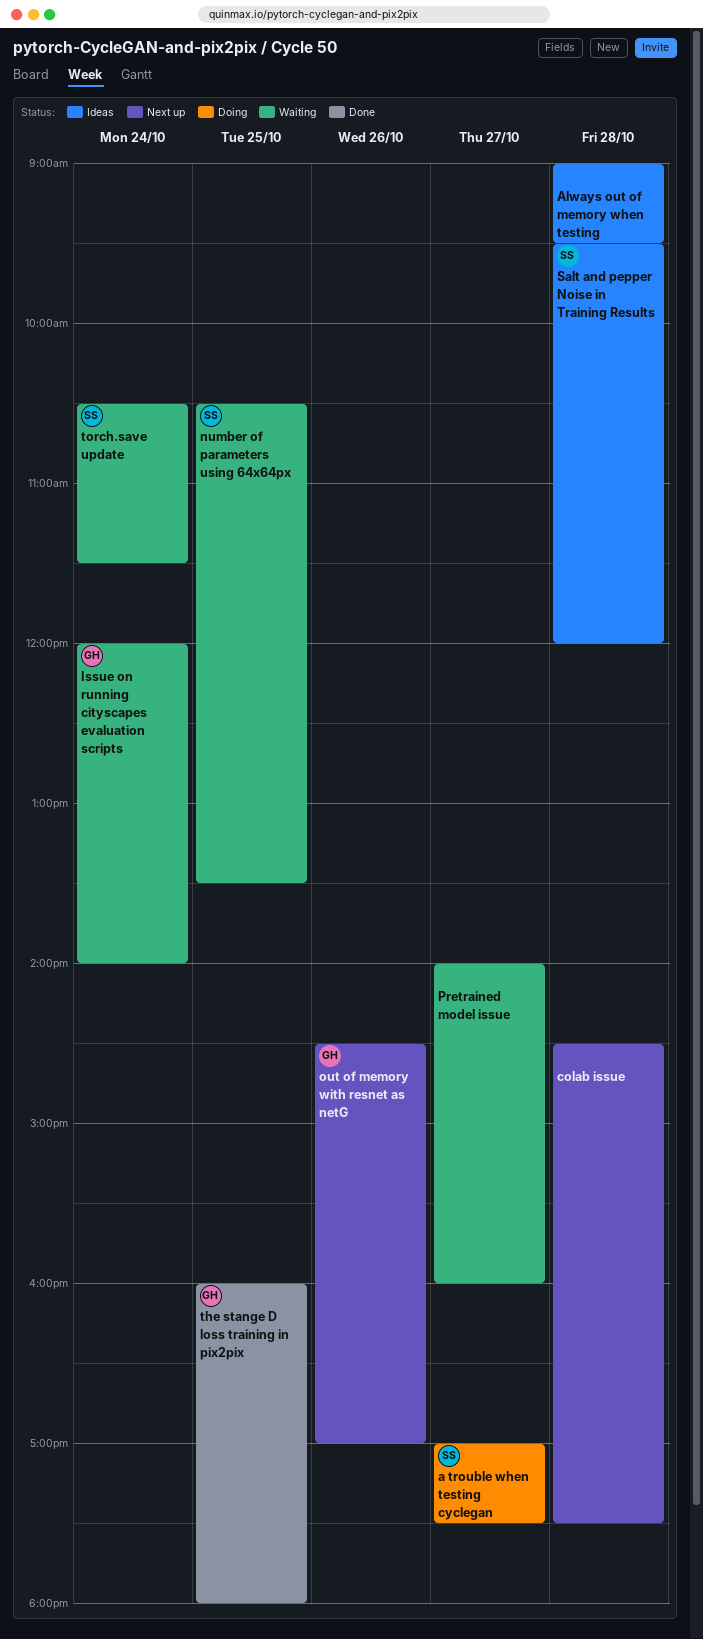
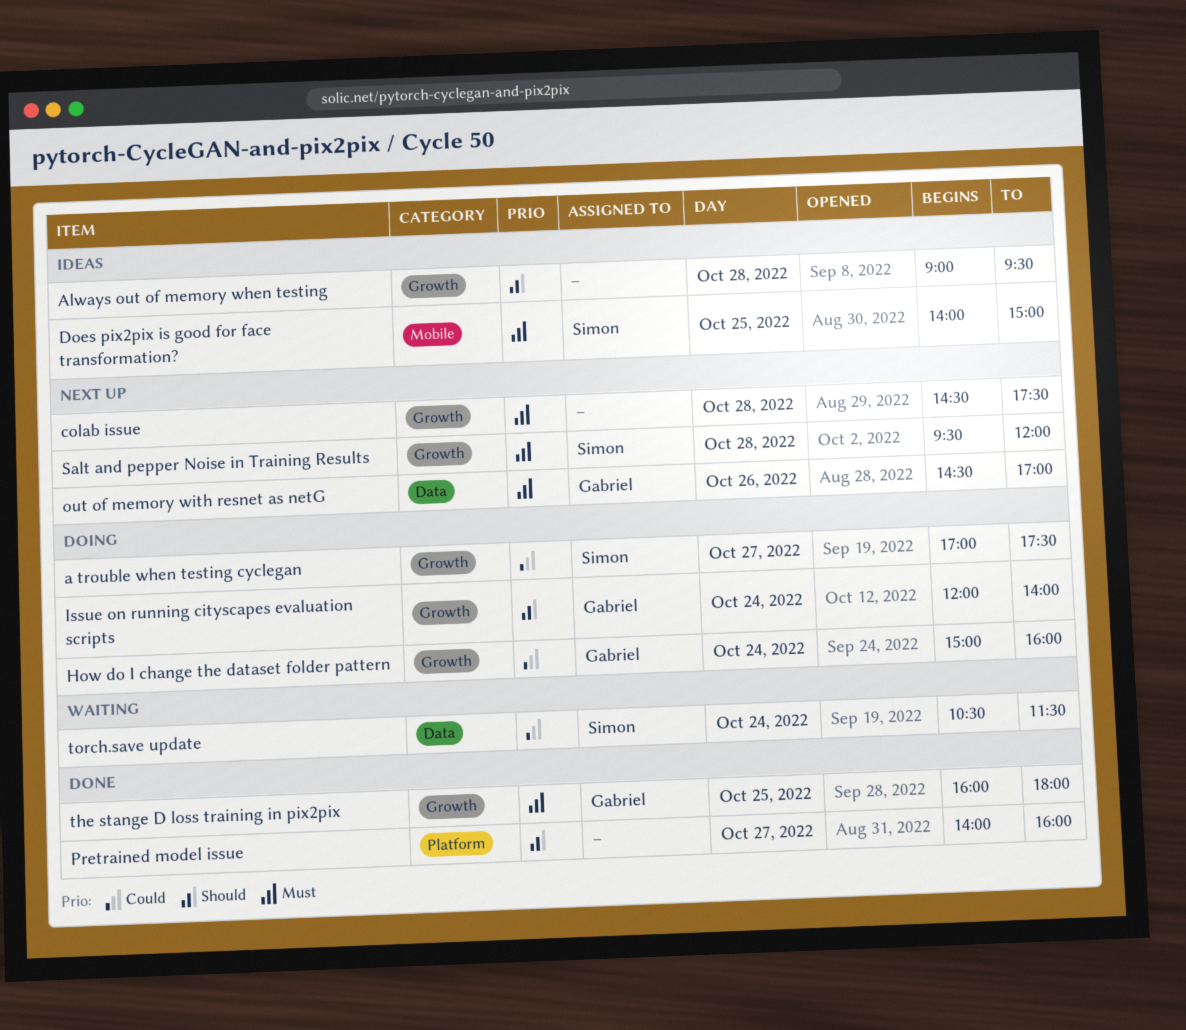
Does pix2pix is good for face transformation?: none -> present
How do I change the dataset folder pattern: none -> present
Issue on running cityscapes evaluation scripts, status: Waiting -> Doing
number of parameters using 64x64px: present -> none
Pretrained model issue, status: Waiting -> Done
Salt and pepper Noise in Training Results, status: Ideas -> Next up

